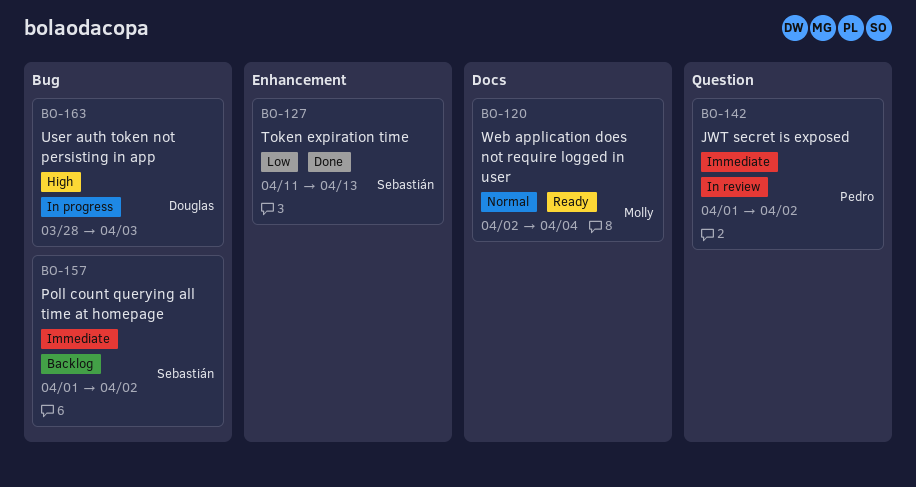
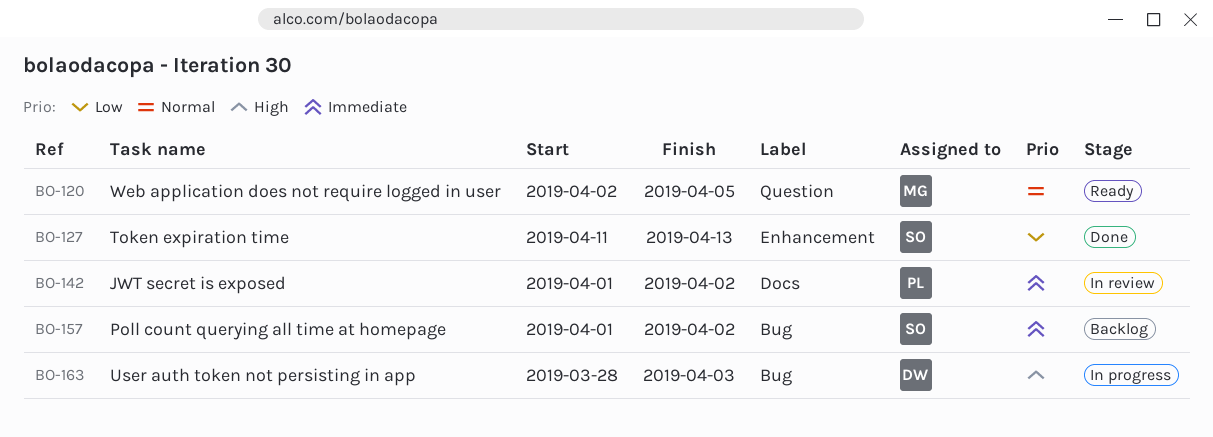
BO-120, label: Docs -> Question
BO-120, due: Apr 4 -> Apr 5
BO-142, label: Question -> Docs

